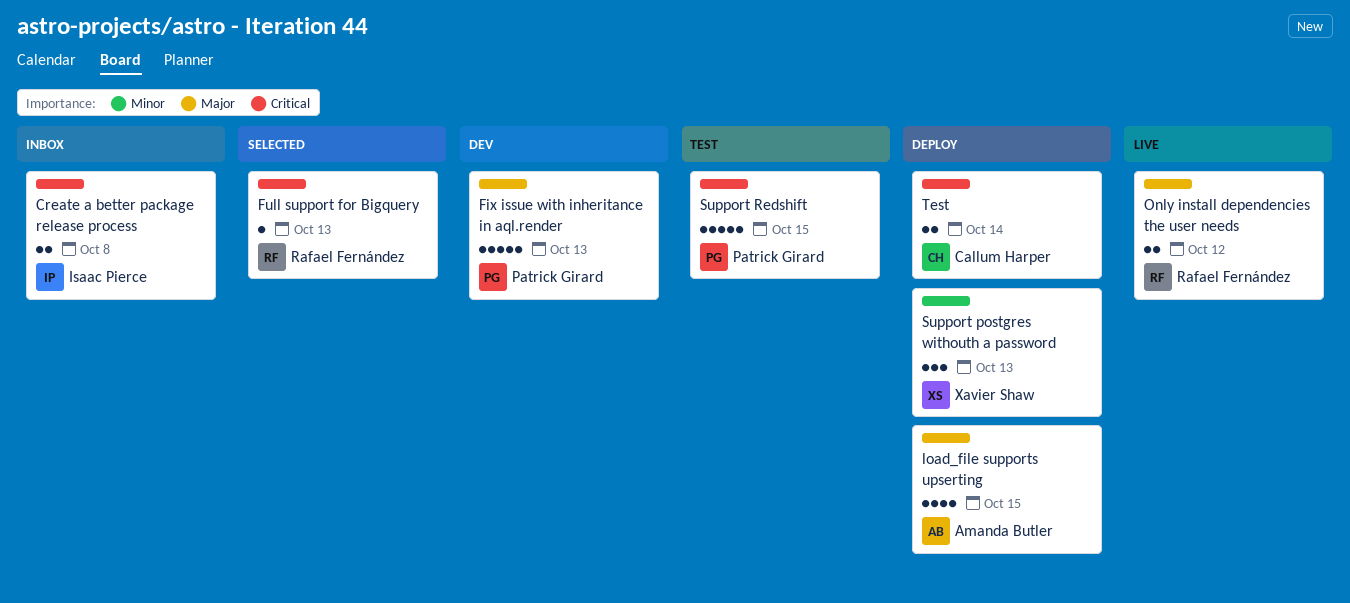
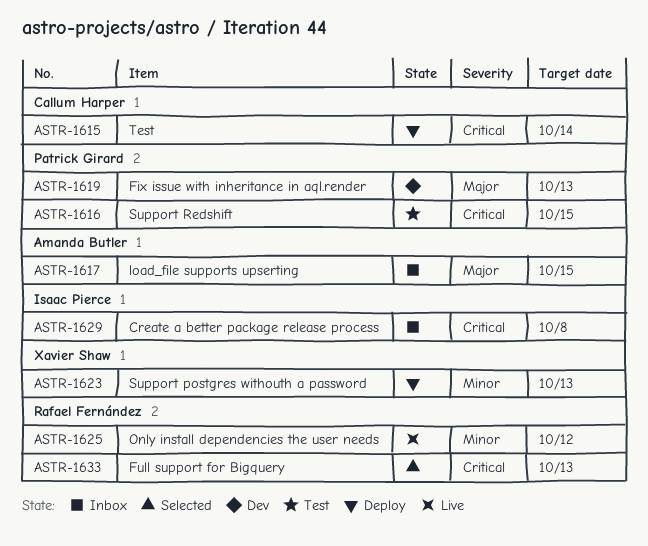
load_file supports upserting, status: Deploy -> Inbox
Only install dependencies the user needs, priority: Major -> Minor

